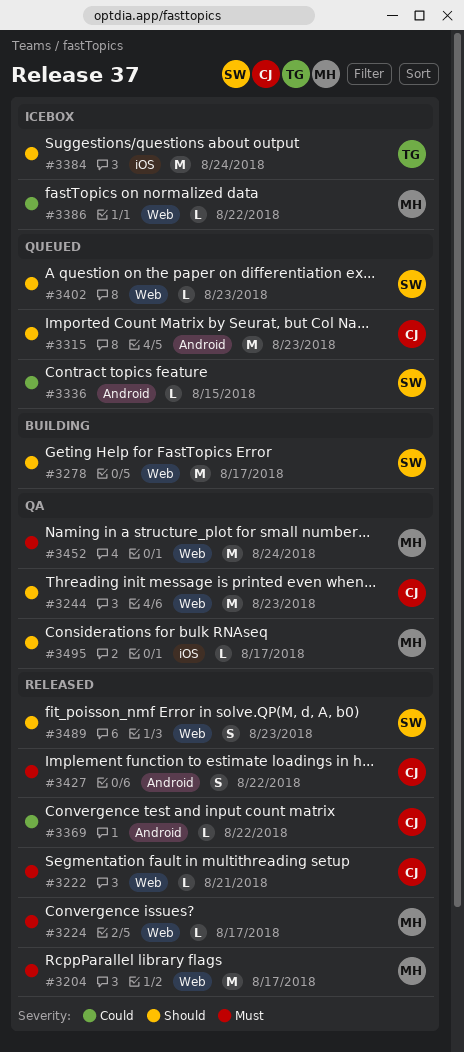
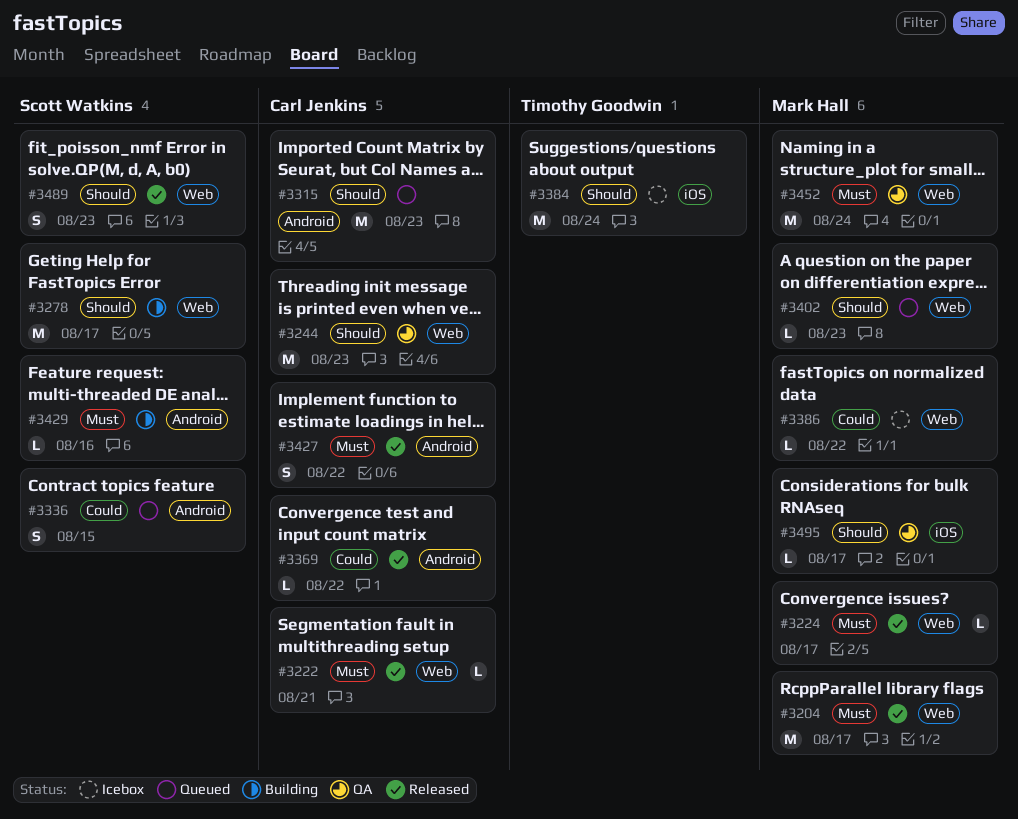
#3336, estimate: L -> S
#3402, owner: Scott Watkins -> Mark Hall
#3429: none -> present

